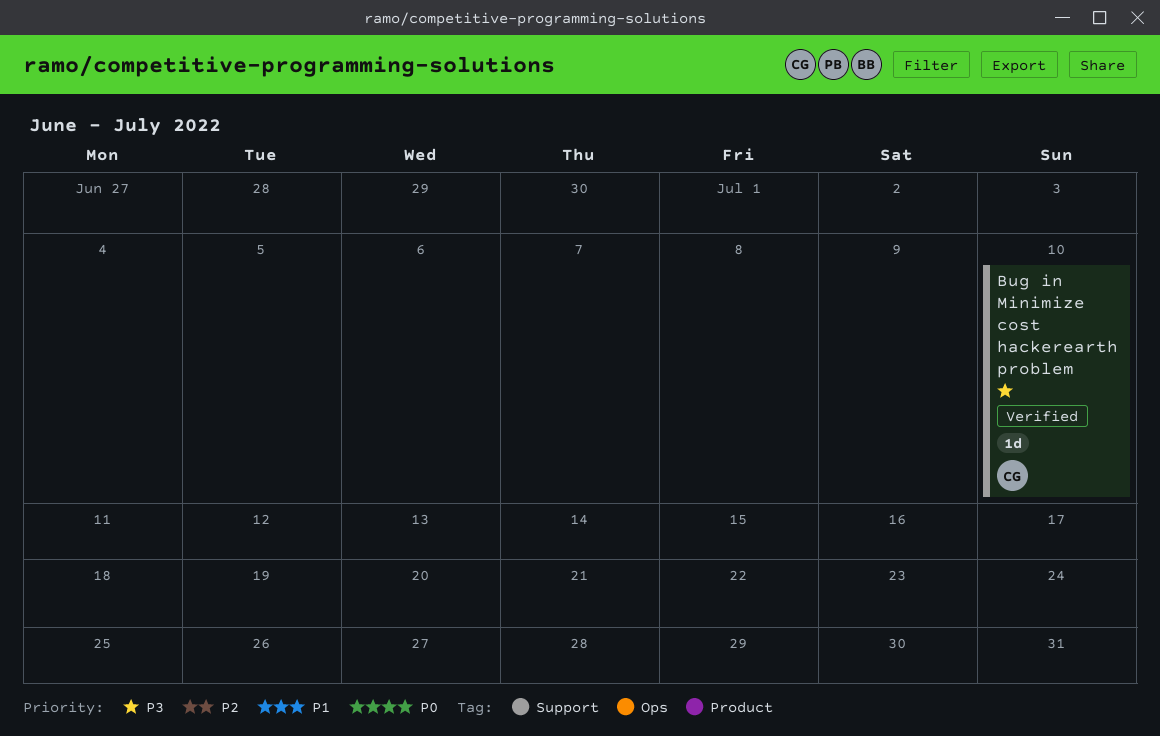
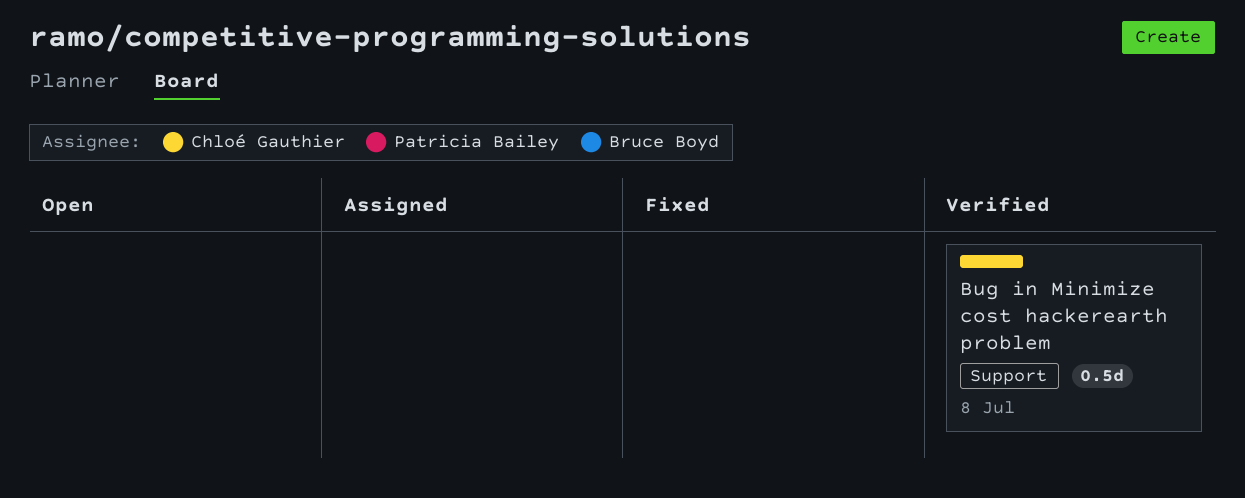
Bug in Minimize cost hackerearth problem, estimate: 1d -> 0.5d
Bug in Minimize cost hackerearth problem, due: Jul 10 -> Jul 8

